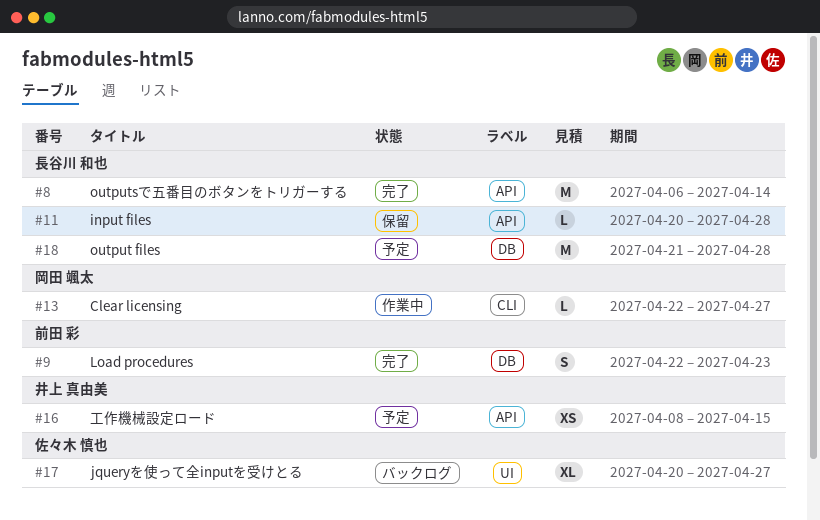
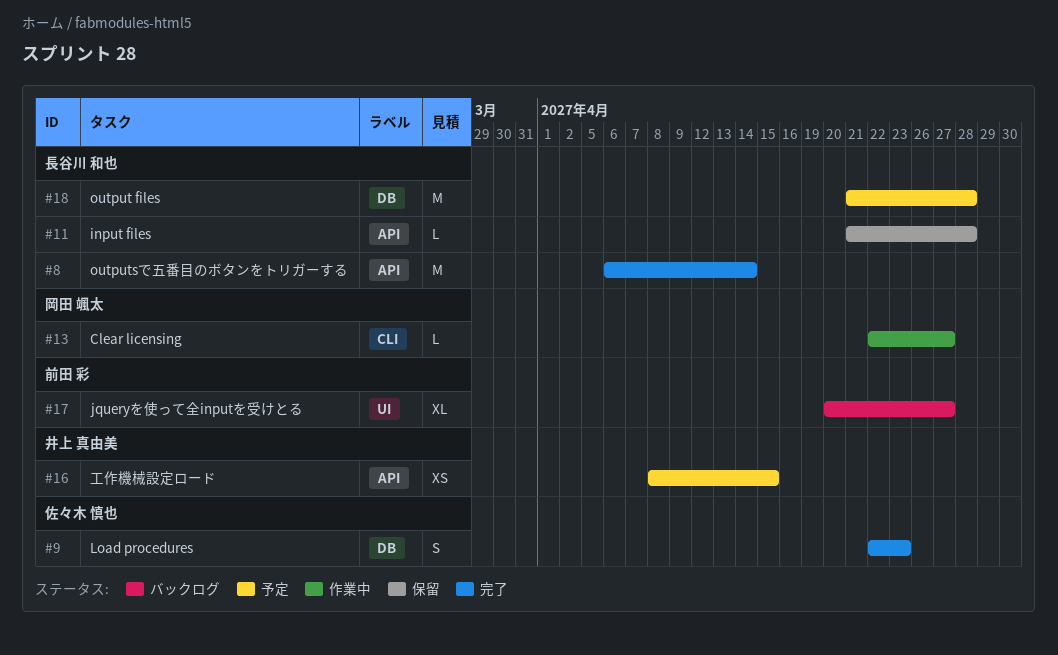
#9, owner: 前田 彩 -> 佐々木 慎也
#11, start: Apr 20 -> Apr 21
#17, owner: 佐々木 慎也 -> 前田 彩

